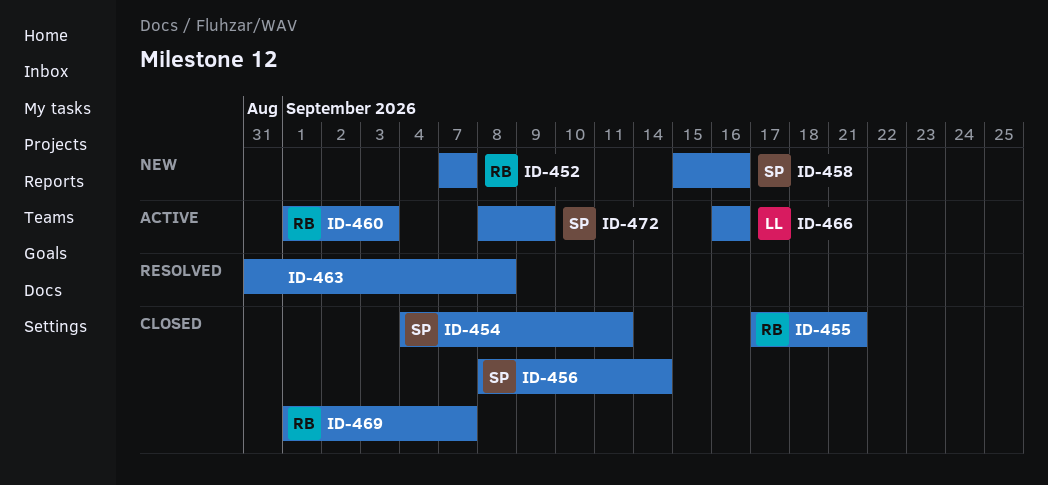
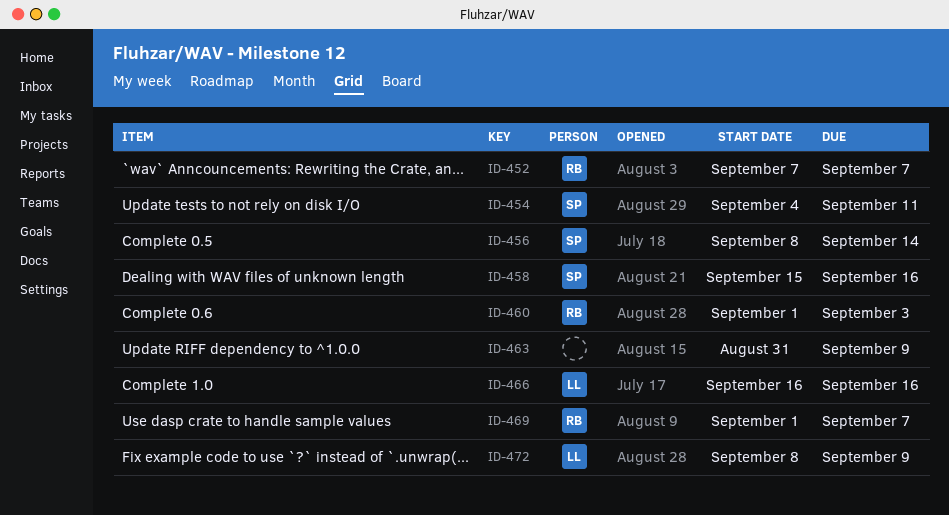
ID-455: present -> none
ID-463, due: Sep 8 -> Sep 9
ID-472, owner: SP -> LL

